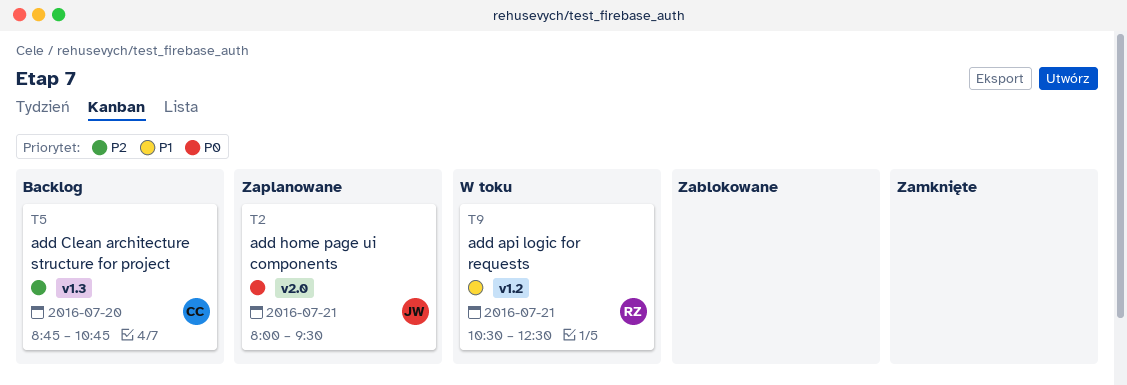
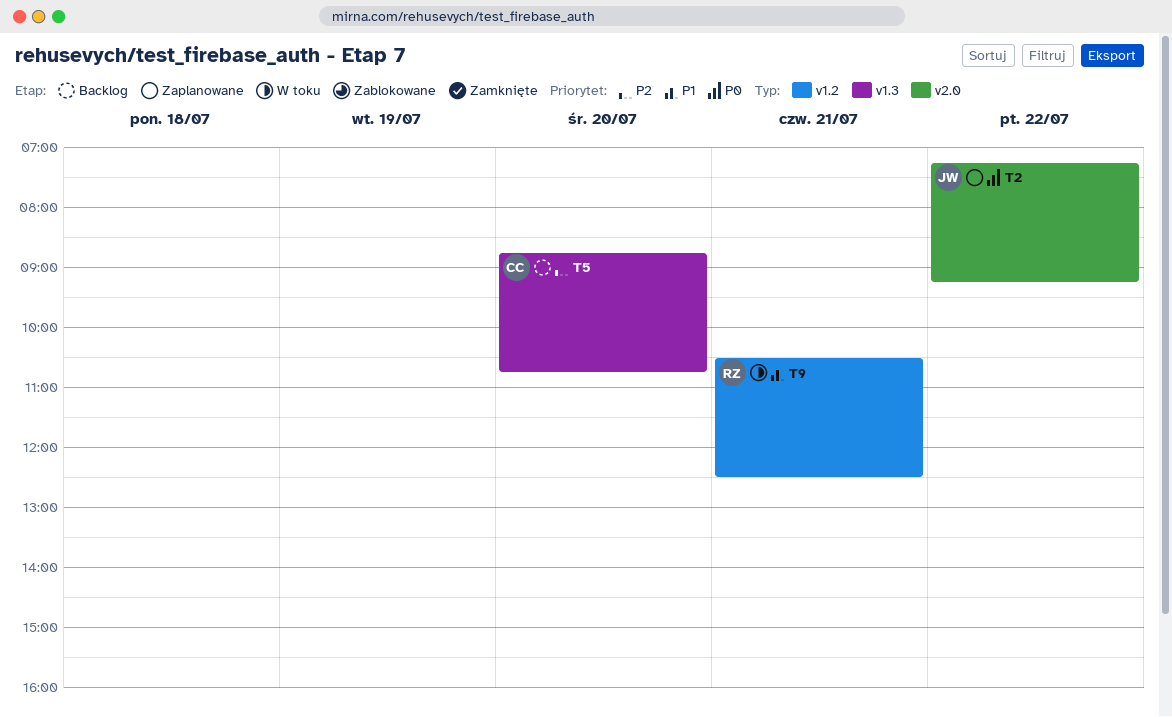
T2, day: Jul 21 -> Jul 22
T2, begins: 08:00 -> 07:15
T2, ends: 09:30 -> 09:15

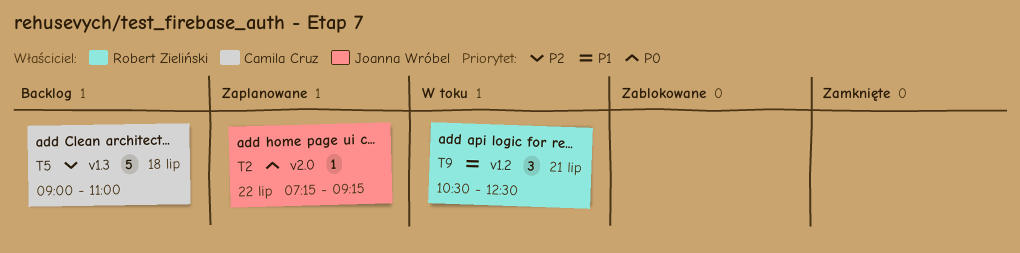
T5, day: Jul 20 -> Jul 18
T5, begins: 08:45 -> 09:00
T5, ends: 10:45 -> 11:00

